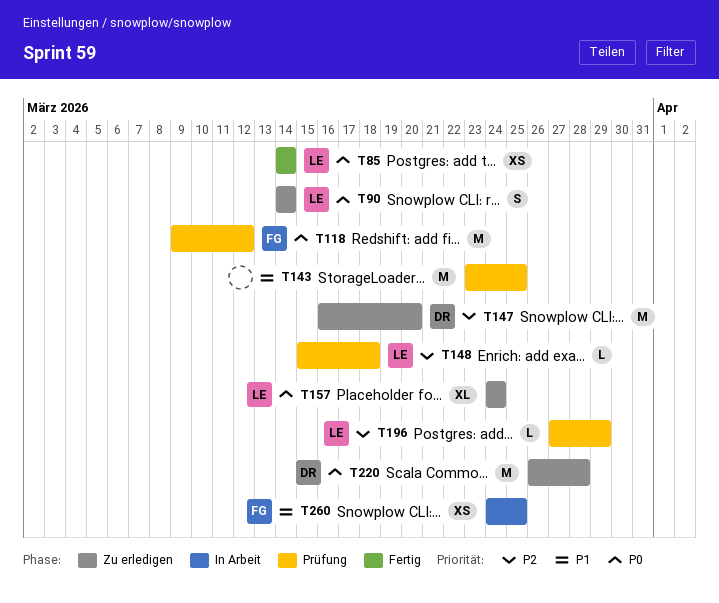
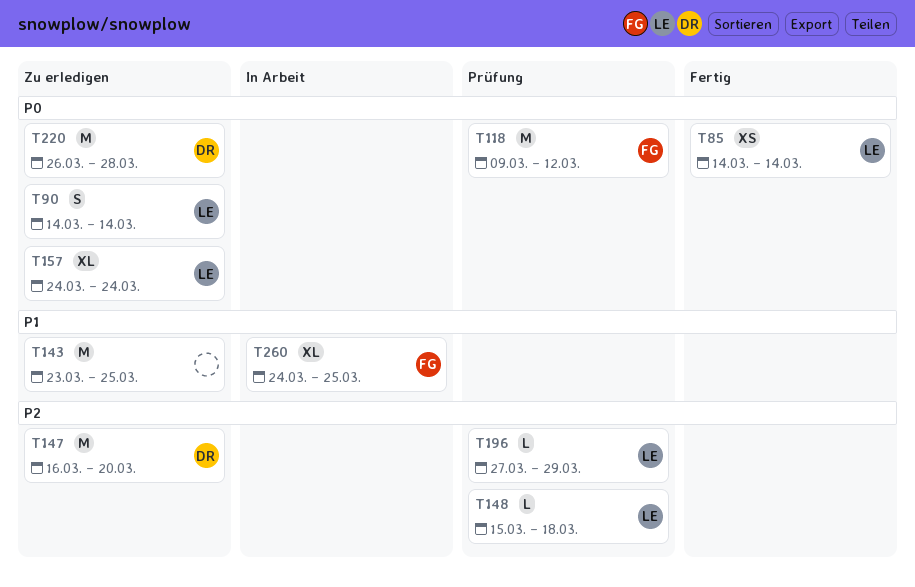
T143, status: Prüfung -> Zu erledigen
T260, estimate: XS -> XL

